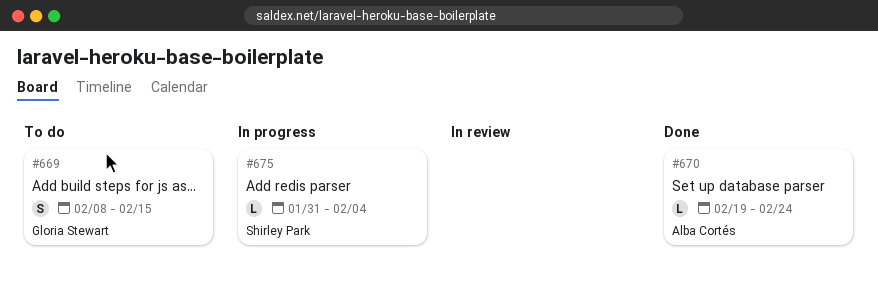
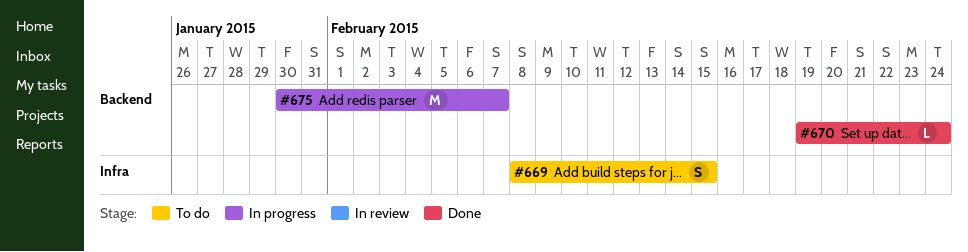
#675, estimate: L -> M
#675, start: Jan 31 -> Jan 30
#675, due: Feb 4 -> Feb 7

